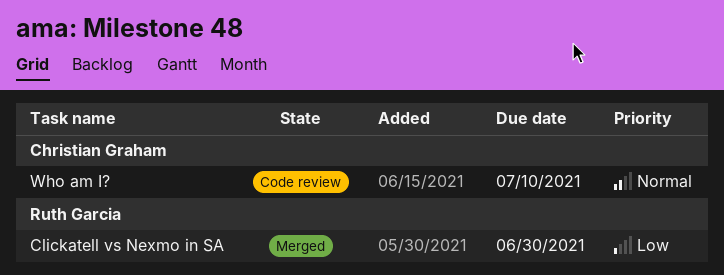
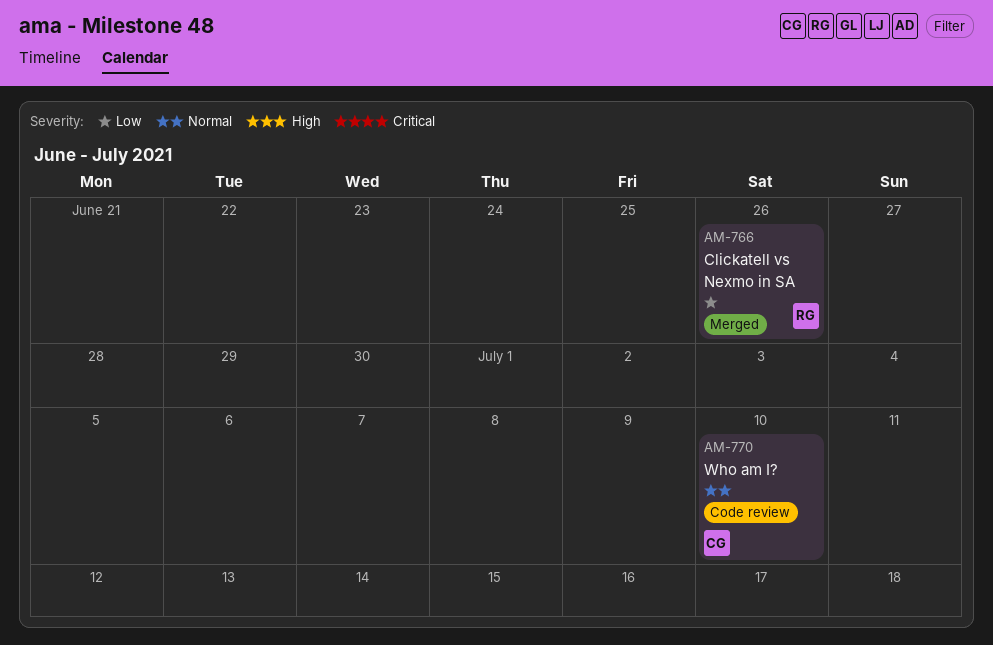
Clickatell vs Nexmo in SA, due: Jun 30 -> Jun 26

